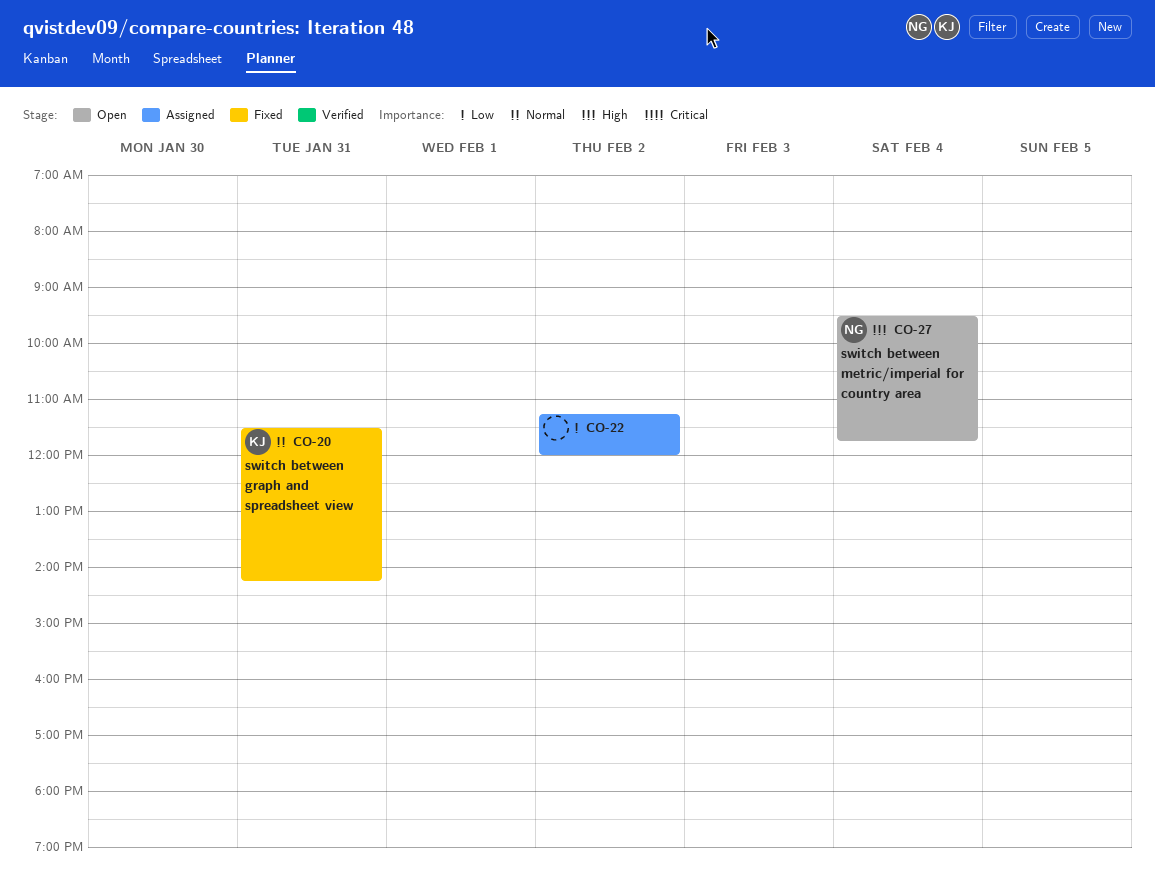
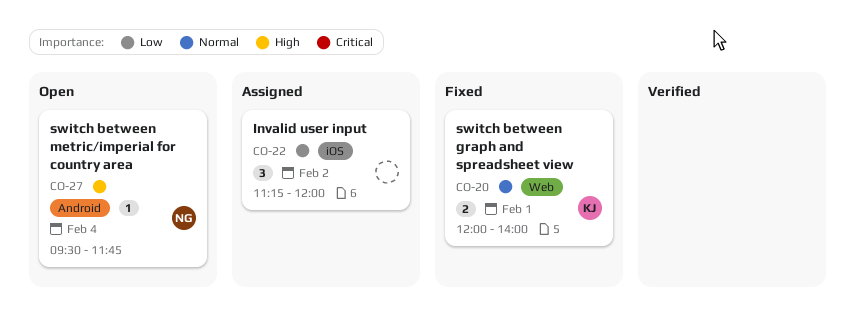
CO-20, day: Jan 31 -> Feb 1
CO-20, begins: 11:30 -> 12:00
CO-20, ends: 14:15 -> 14:00

